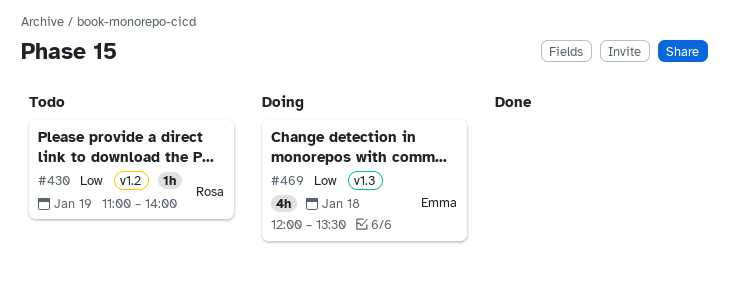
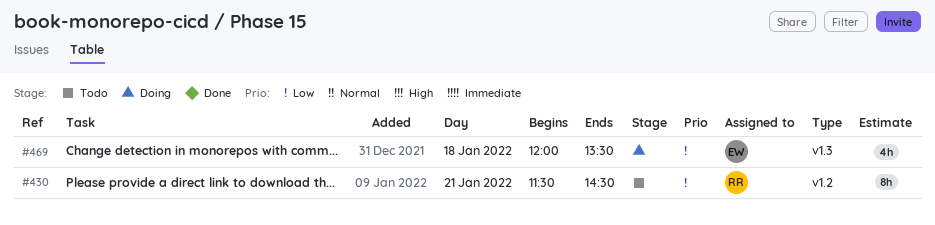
#430, estimate: 1h -> 8h
#430, day: Jan 19 -> Jan 21
#430, begins: 11:00 -> 11:30
#430, ends: 14:00 -> 14:30

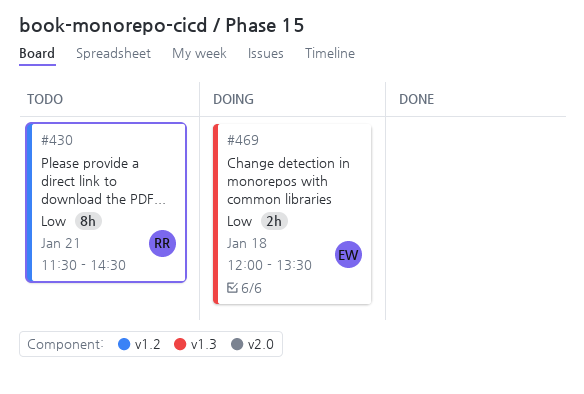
#469, estimate: 4h -> 2h

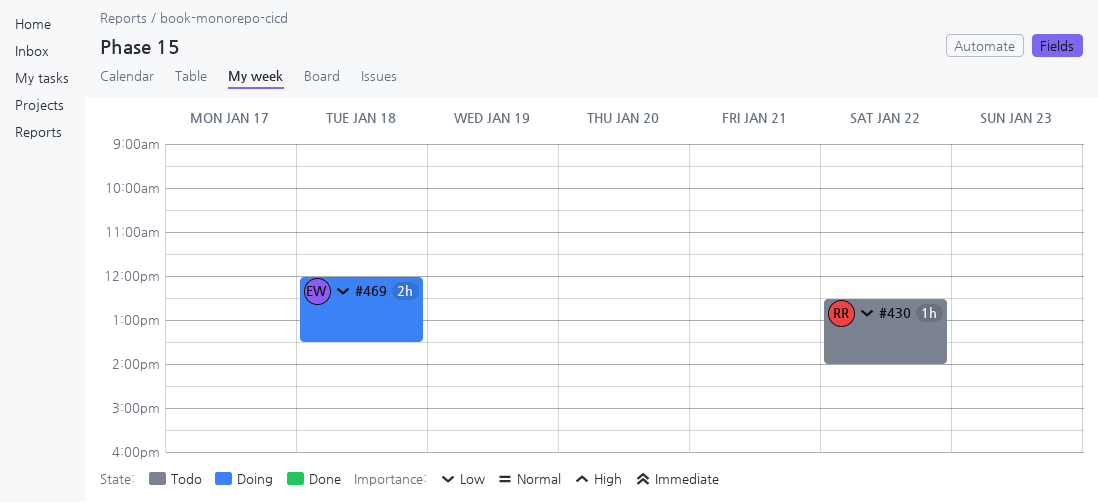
#430, estimate: 8h -> 1h
#430, day: Jan 21 -> Jan 22
#430, begins: 11:30 -> 12:30
#430, ends: 14:30 -> 14:00

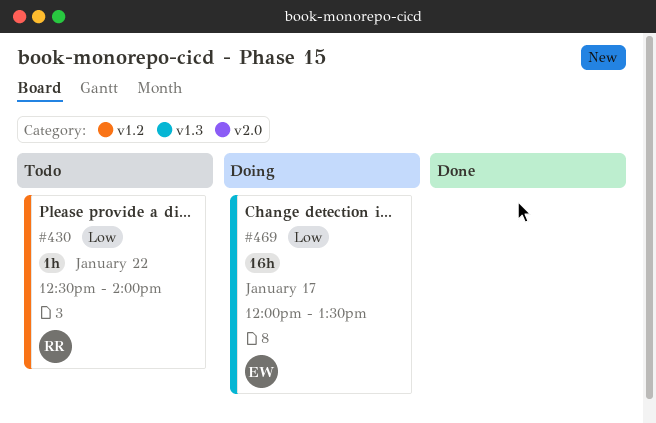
#469, estimate: 2h -> 16h
#469, day: Jan 18 -> Jan 17

